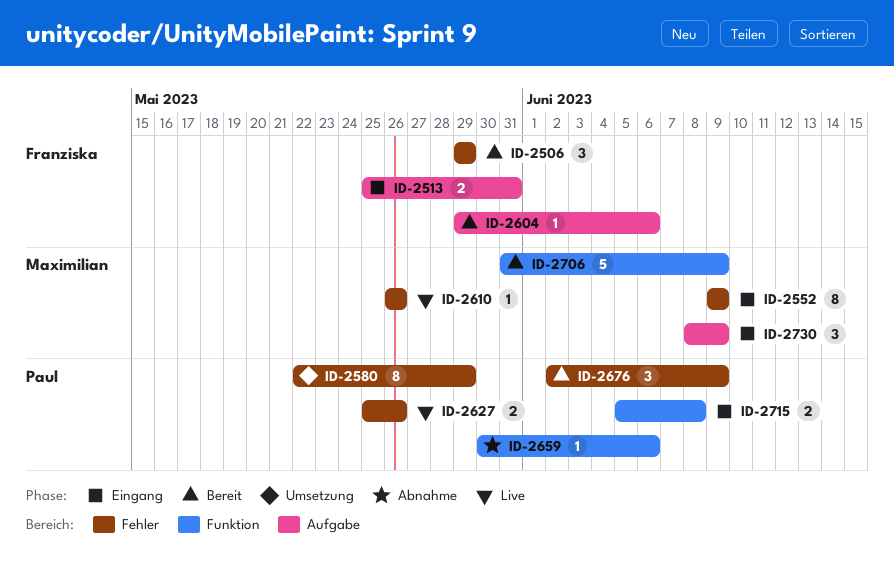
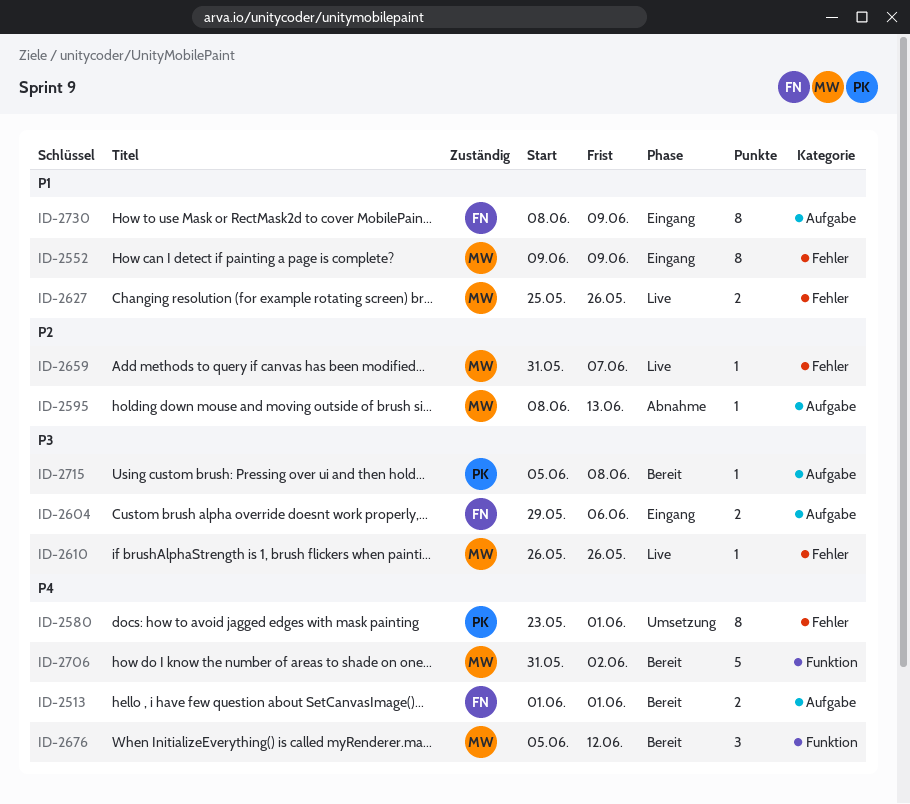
ID-2506: present -> none
ID-2513, status: Eingang -> Bereit
ID-2513, start: May 25 -> Jun 1
ID-2513, due: May 31 -> Jun 1
ID-2580, start: May 22 -> May 23
ID-2580, due: May 29 -> Jun 1
ID-2595: none -> present
ID-2604, status: Bereit -> Eingang
ID-2604, estimate: 1 -> 2
ID-2627, owner: Paul -> Maximilian
ID-2659, status: Abnahme -> Live
ID-2659, owner: Paul -> Maximilian
ID-2659, label: Funktion -> Fehler
ID-2659, start: May 30 -> May 31
ID-2659, due: Jun 6 -> Jun 7
ID-2676, owner: Paul -> Maximilian
ID-2676, label: Fehler -> Funktion
ID-2676, start: Jun 2 -> Jun 5
ID-2676, due: Jun 9 -> Jun 12
ID-2706, due: Jun 9 -> Jun 2
ID-2715, status: Eingang -> Bereit
ID-2715, label: Funktion -> Aufgabe
ID-2715, estimate: 2 -> 1
ID-2730, owner: Maximilian -> Franziska
ID-2730, estimate: 3 -> 8

